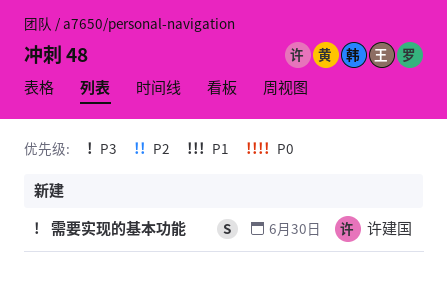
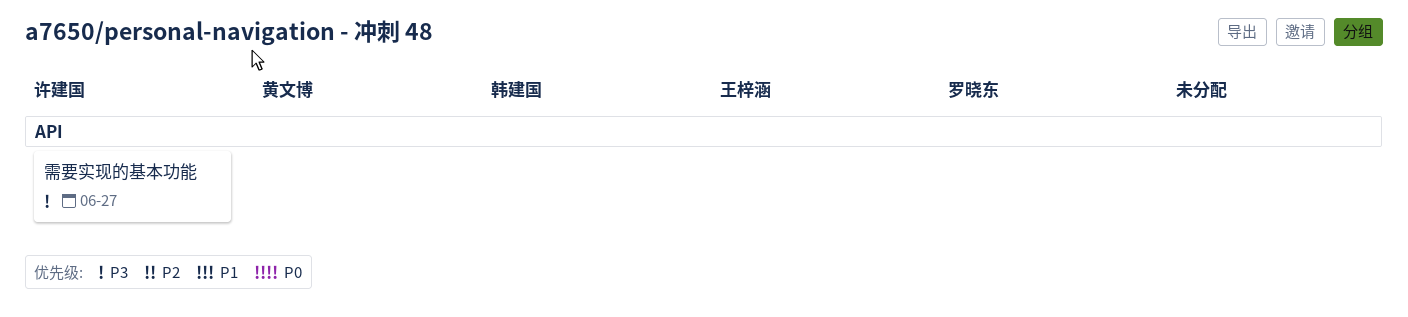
需要实现的基本功能, due: Jun 30 -> Jun 27

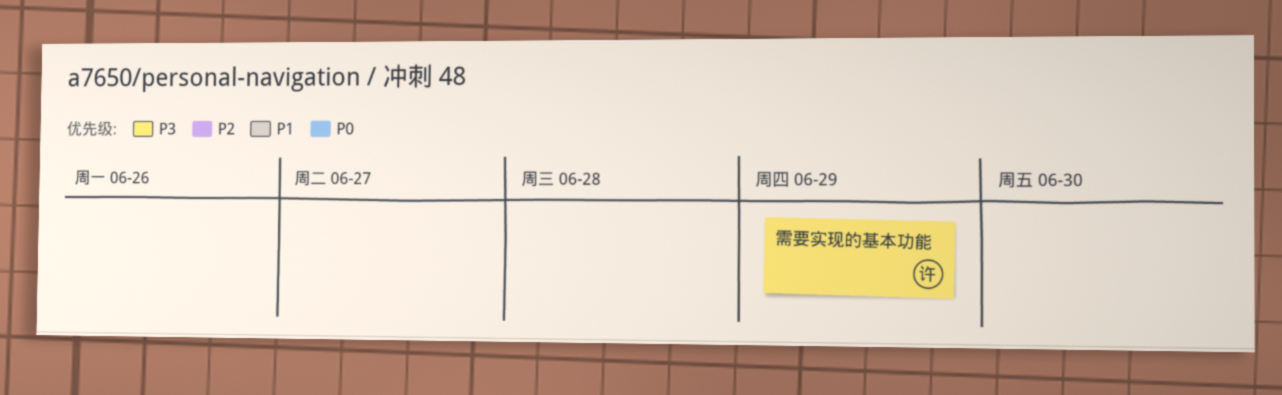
需要实现的基本功能, due: Jun 27 -> Jun 29

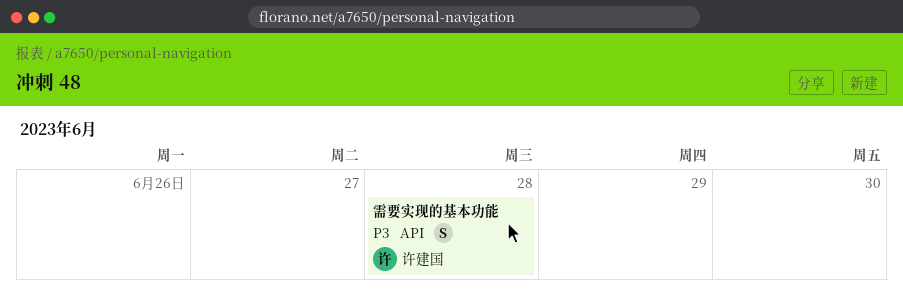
需要实现的基本功能, due: Jun 29 -> Jun 28

